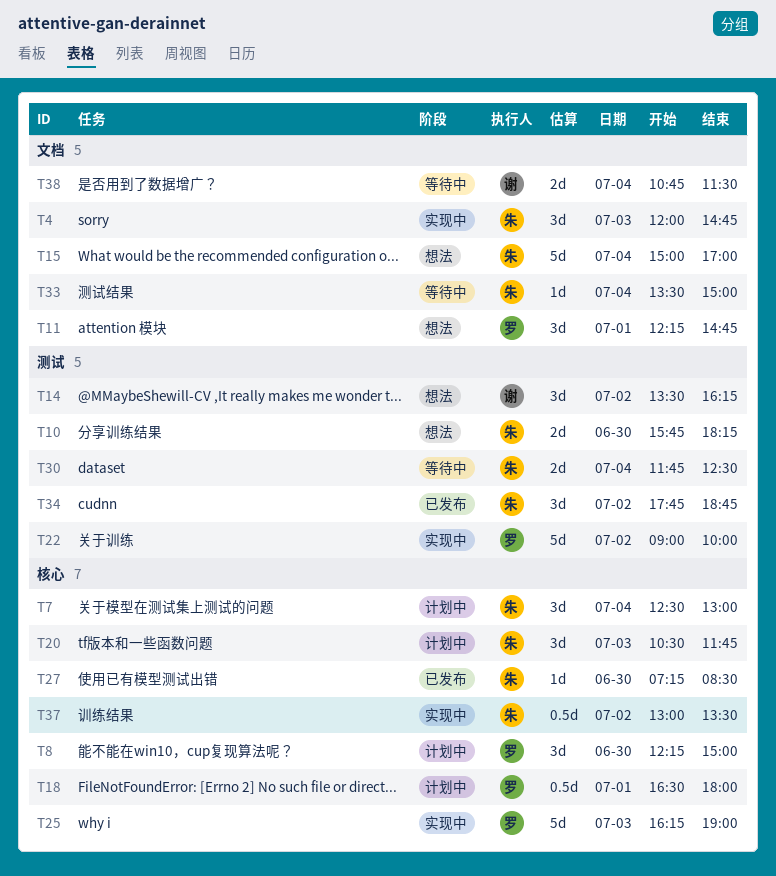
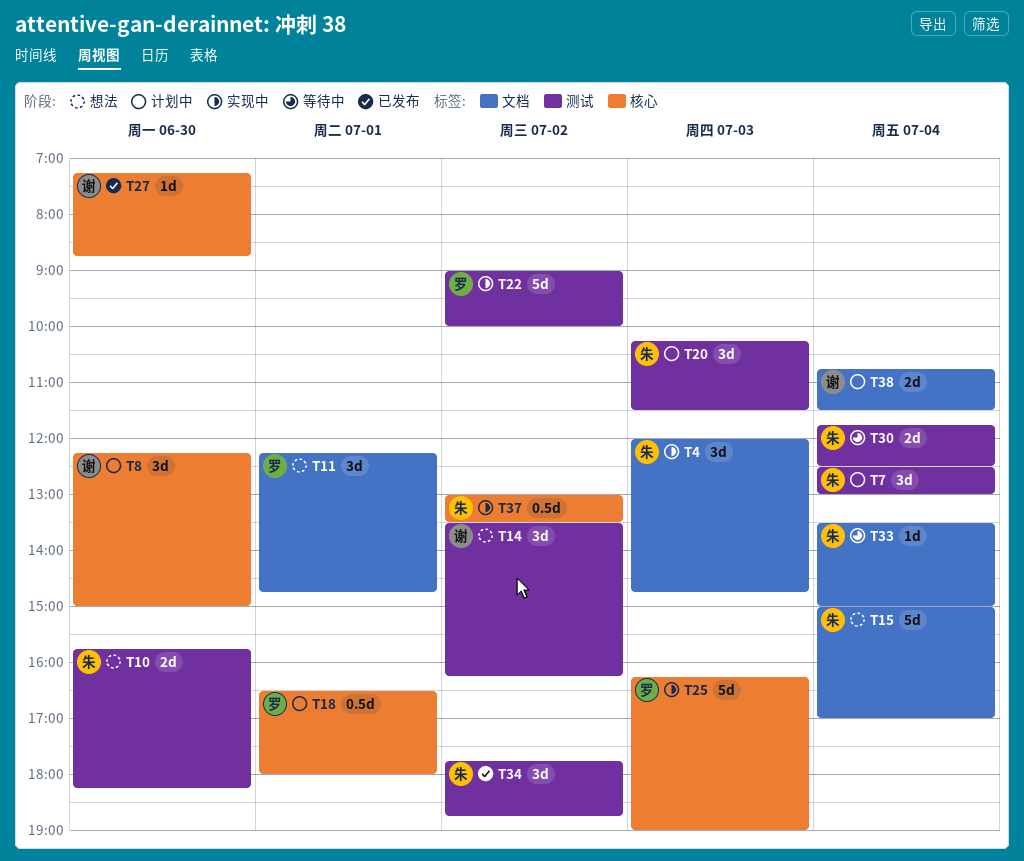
T7, label: 核心 -> 测试
T8, owner: 罗 -> 谢
T20, label: 核心 -> 测试
T20, begins: 10:30 -> 10:15
T20, ends: 11:45 -> 11:30
T27, owner: 朱 -> 谢
T27, ends: 08:30 -> 08:45
T38, status: 等待中 -> 计划中

